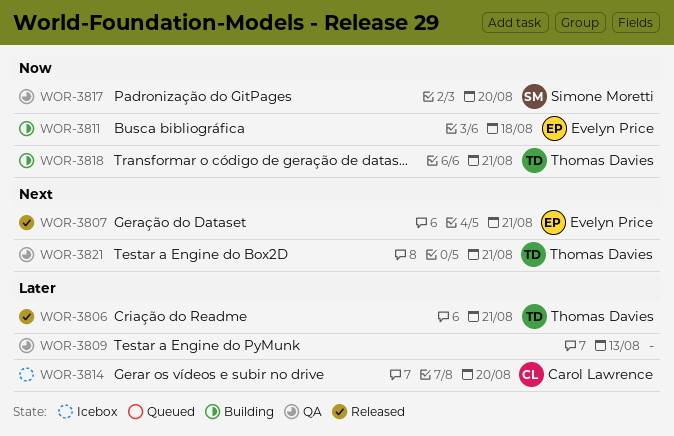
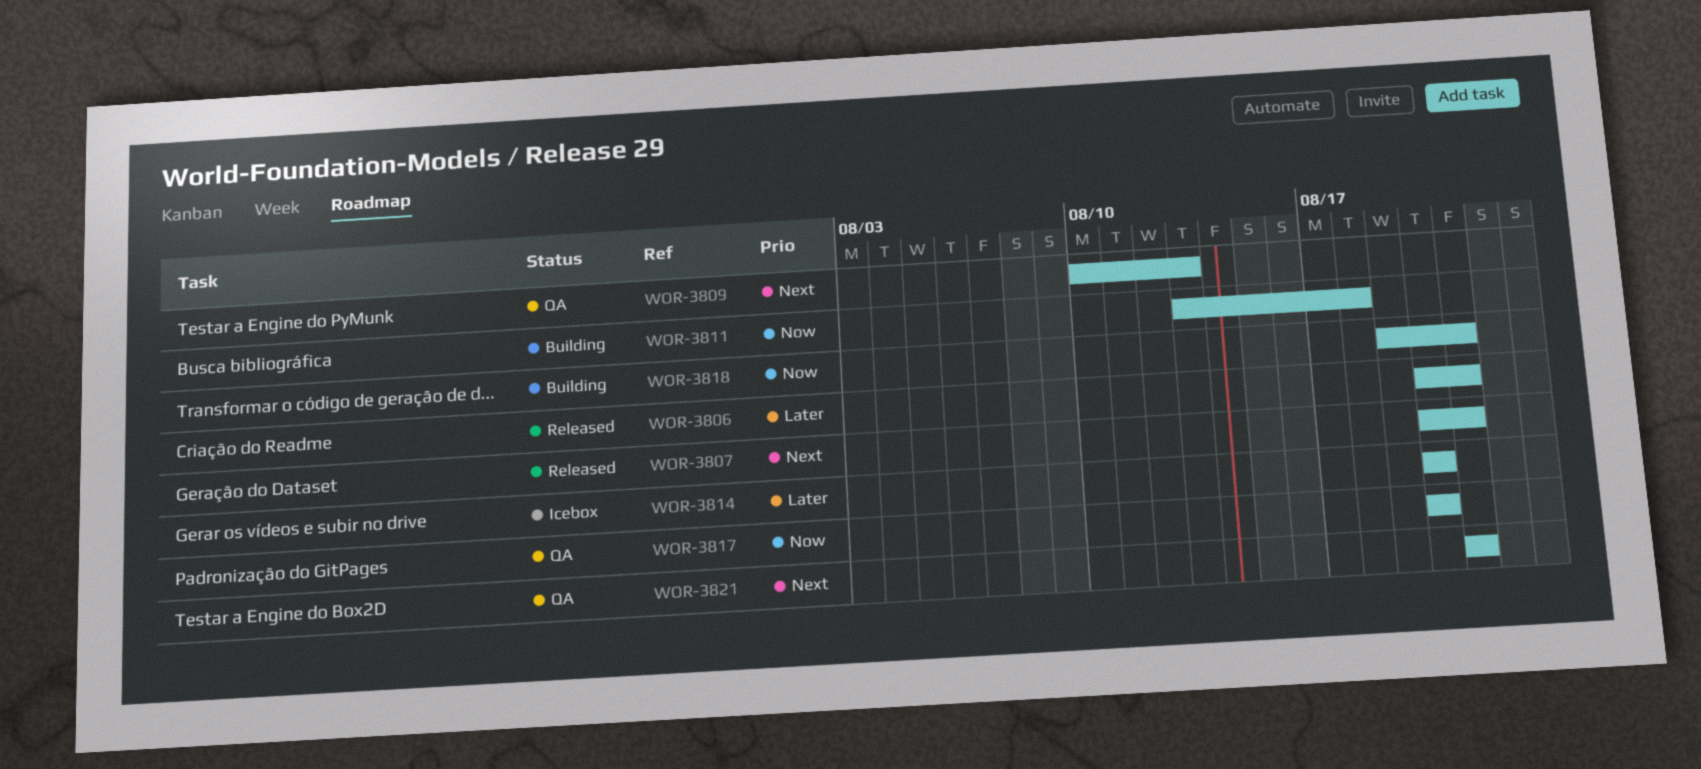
WOR-3809, priority: Later -> Next

